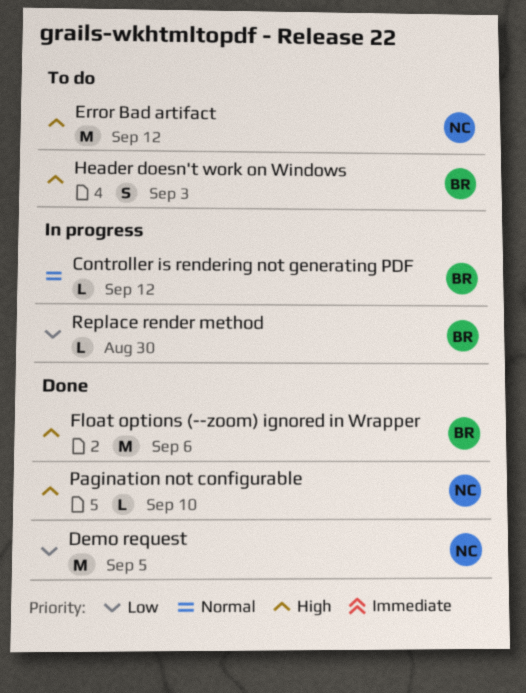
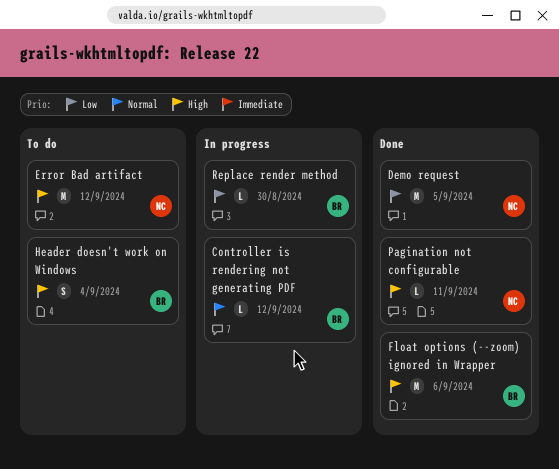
Header doesn't work on Windows, due: Sep 3 -> Sep 4
Pagination not configurable, due: Sep 10 -> Sep 11

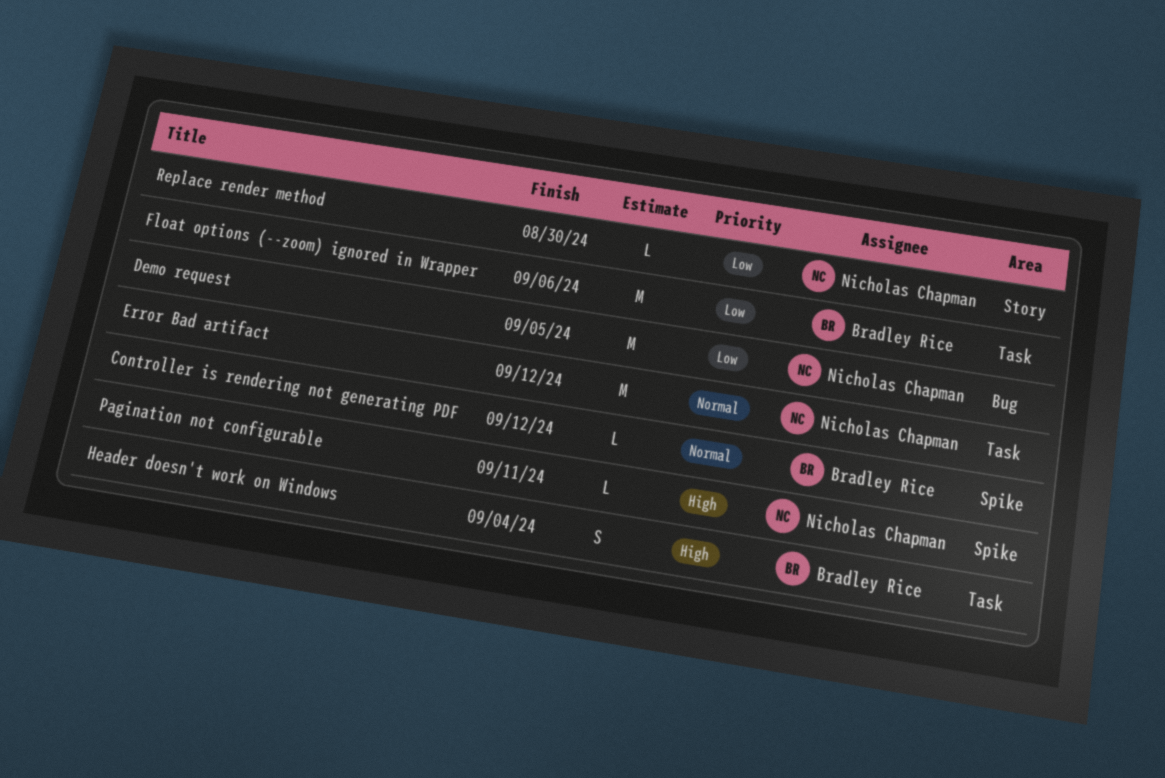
Error Bad artifact, priority: High -> Normal
Float options (--zoom) ignored in Wrapper, priority: High -> Low
Replace render method, owner: Bradley Rice -> Nicholas Chapman

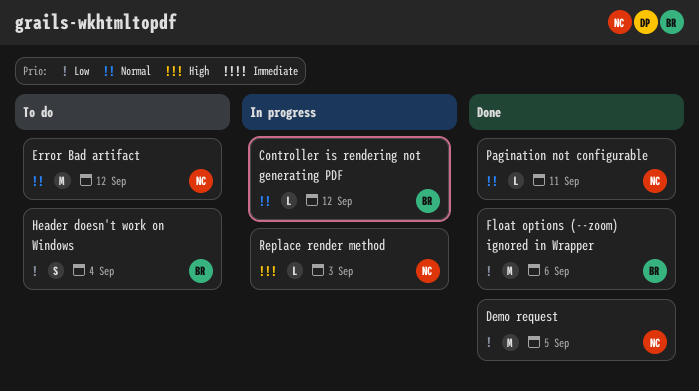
Header doesn't work on Windows, priority: High -> Low
Pagination not configurable, priority: High -> Normal
Replace render method, priority: Low -> High
Replace render method, due: Aug 30 -> Sep 3

